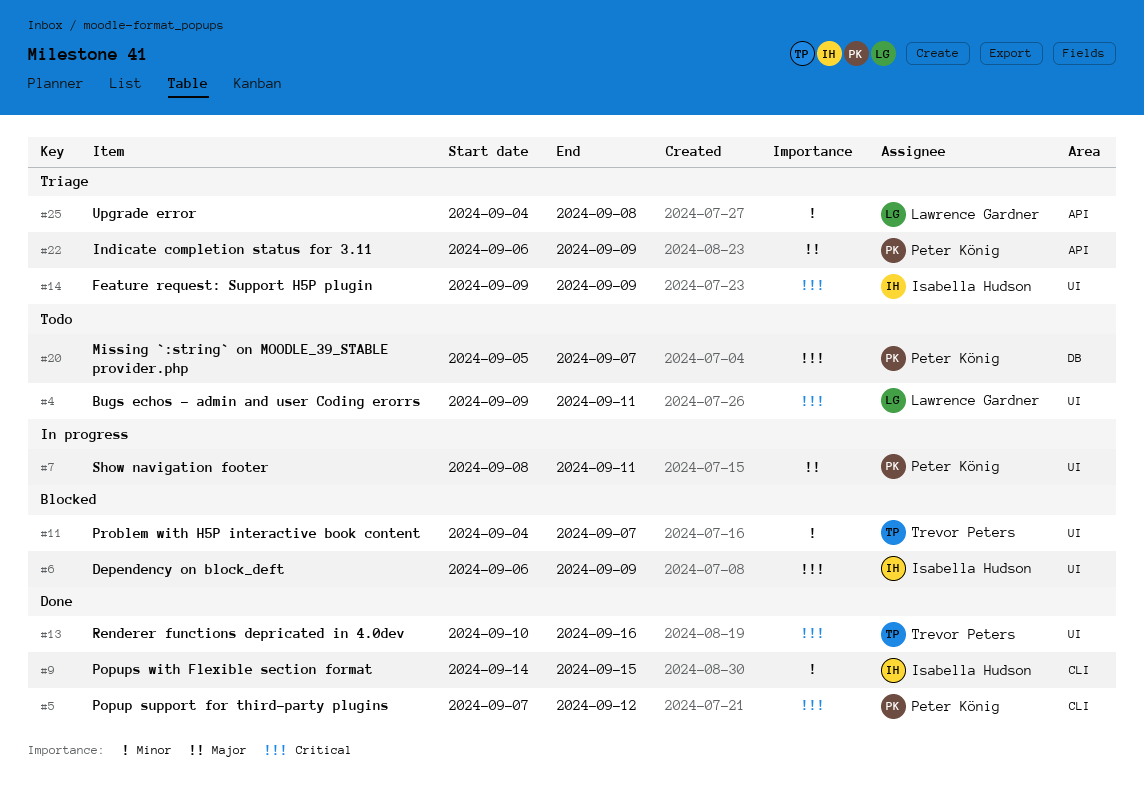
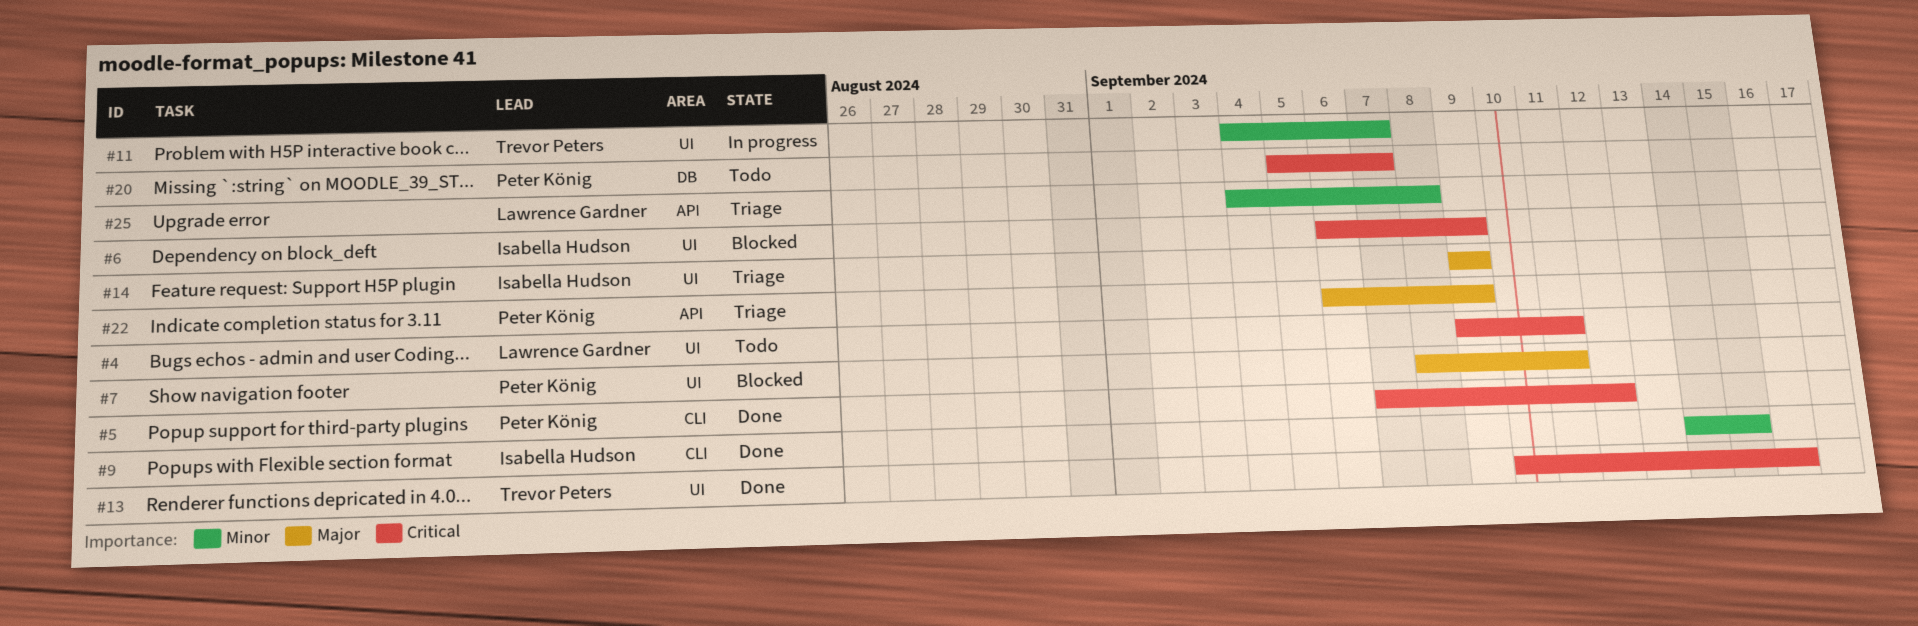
#7, status: In progress -> Blocked
#11, status: Blocked -> In progress
#14, priority: Critical -> Major

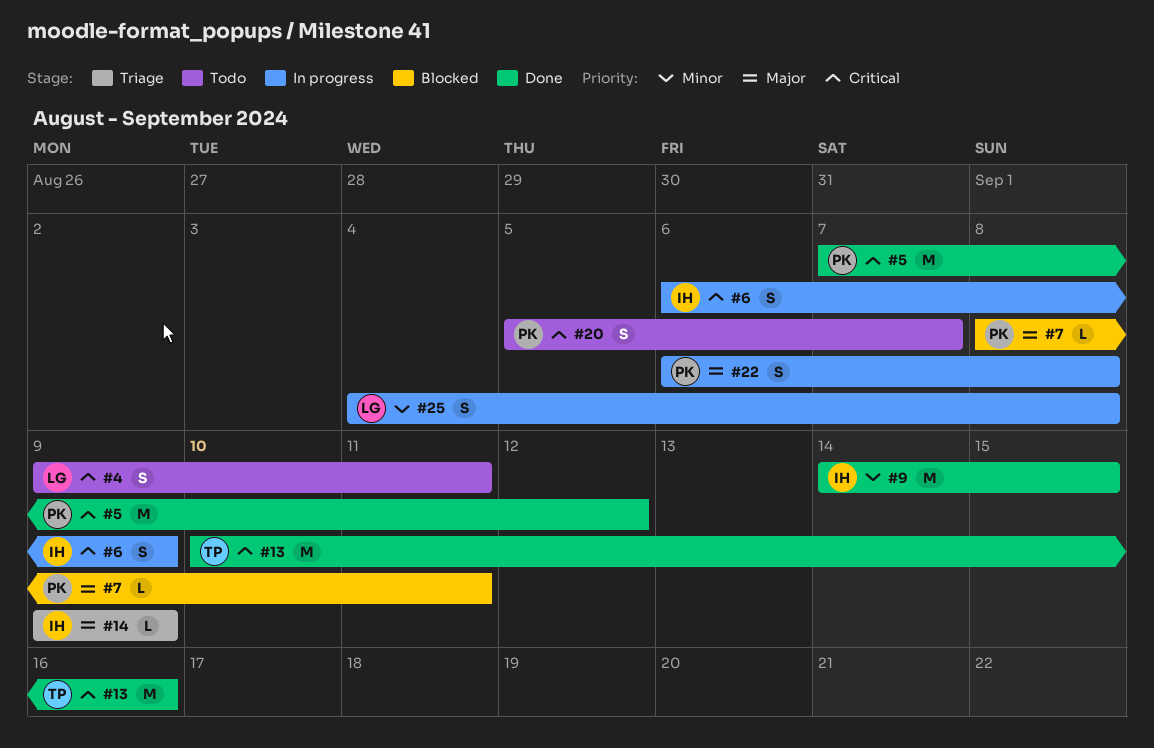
#6, status: Blocked -> In progress
#11: present -> none
#22, status: Triage -> In progress
#22, due: Sep 9 -> Sep 8
#25, status: Triage -> In progress

